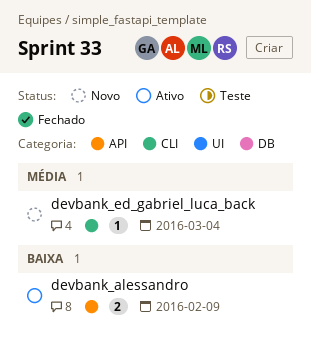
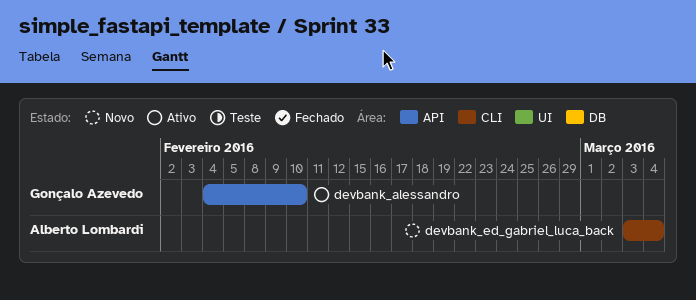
devbank_alessandro, due: Feb 9 -> Feb 10

